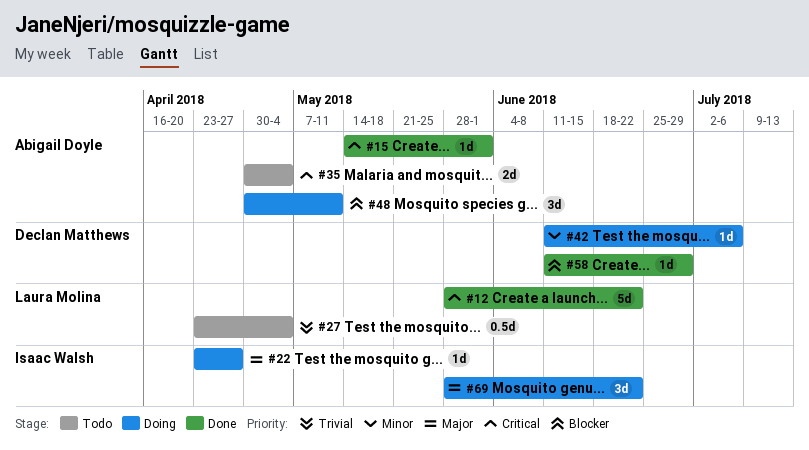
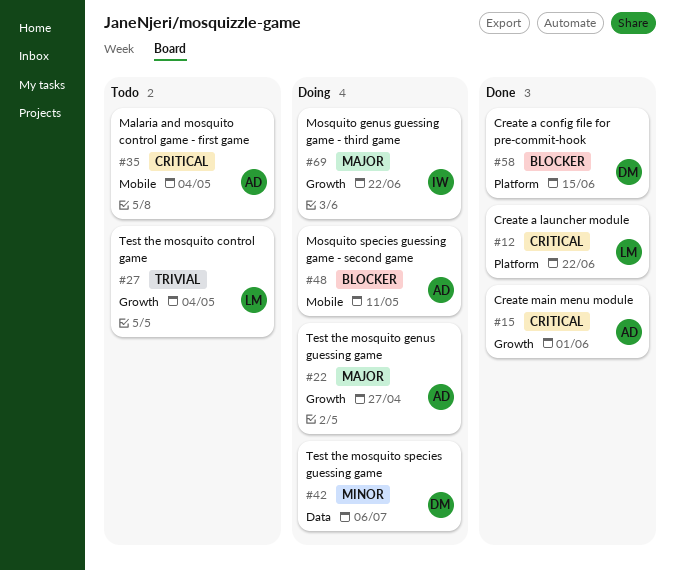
#22, owner: Isaac Walsh -> Abigail Doyle
#58, due: Jun 29 -> Jun 15

